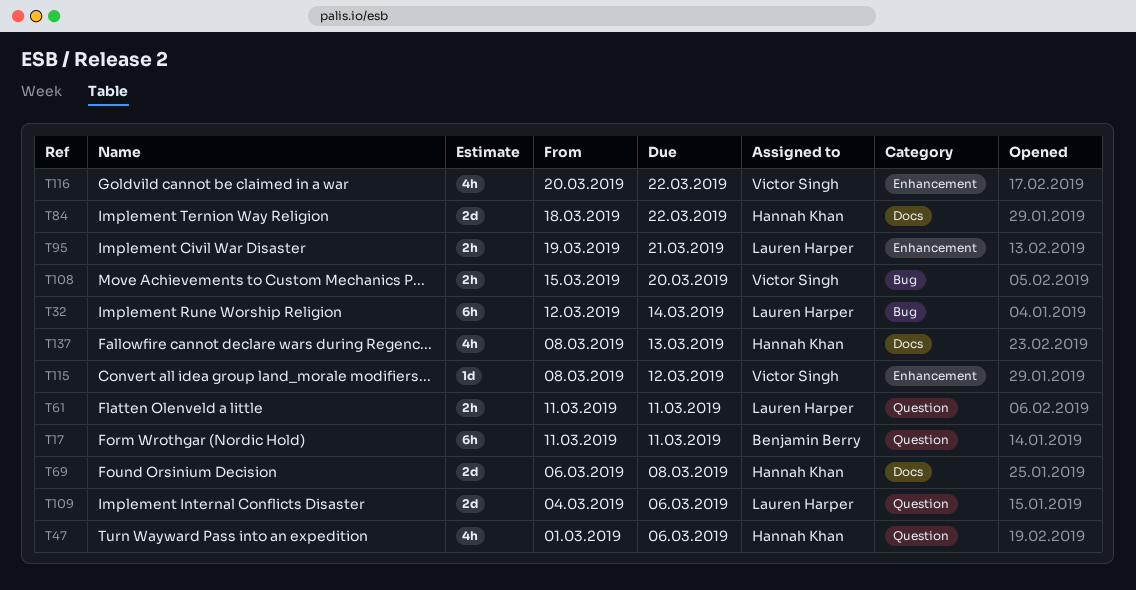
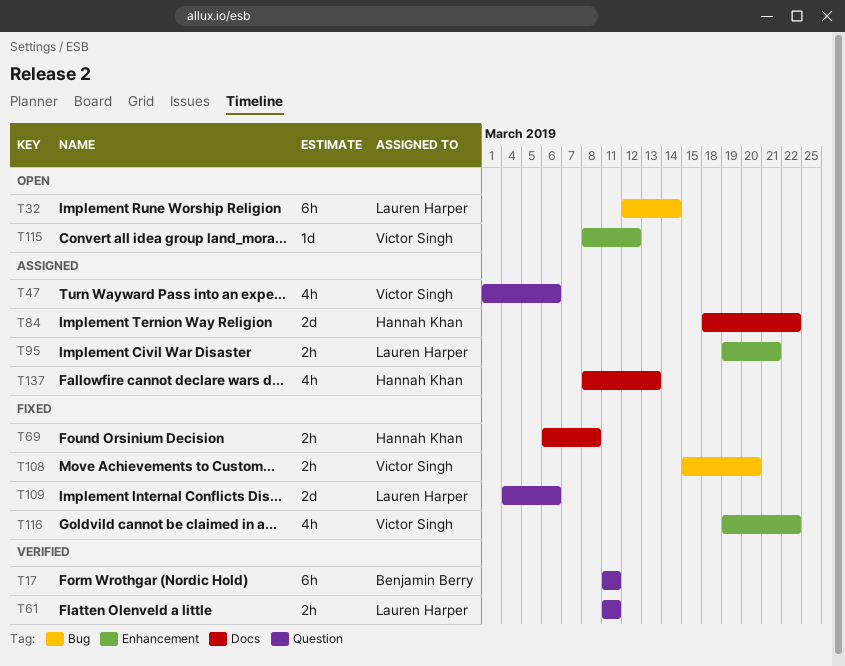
T47, owner: Hannah Khan -> Victor Singh
T69, estimate: 2d -> 2h
T116, start: Mar 20 -> Mar 19

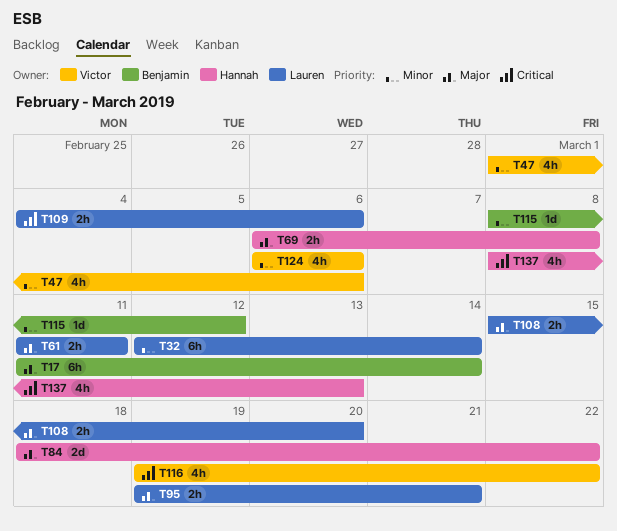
T17, due: Mar 11 -> Mar 14
T108, owner: Victor Singh -> Lauren Harper
T109, estimate: 2d -> 2h
T115, owner: Victor Singh -> Benjamin Berry
T124: none -> present

